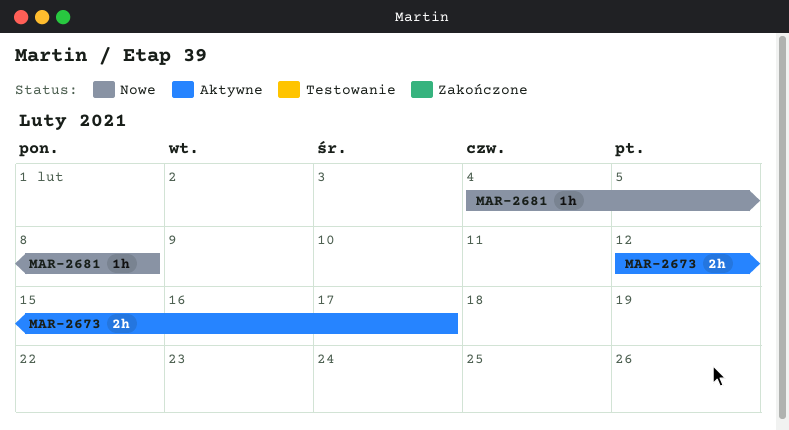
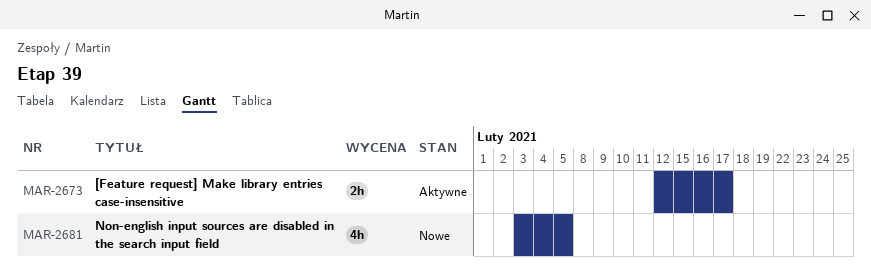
MAR-2681, estimate: 1h -> 4h
MAR-2681, start: Feb 4 -> Feb 3
MAR-2681, due: Feb 8 -> Feb 5

